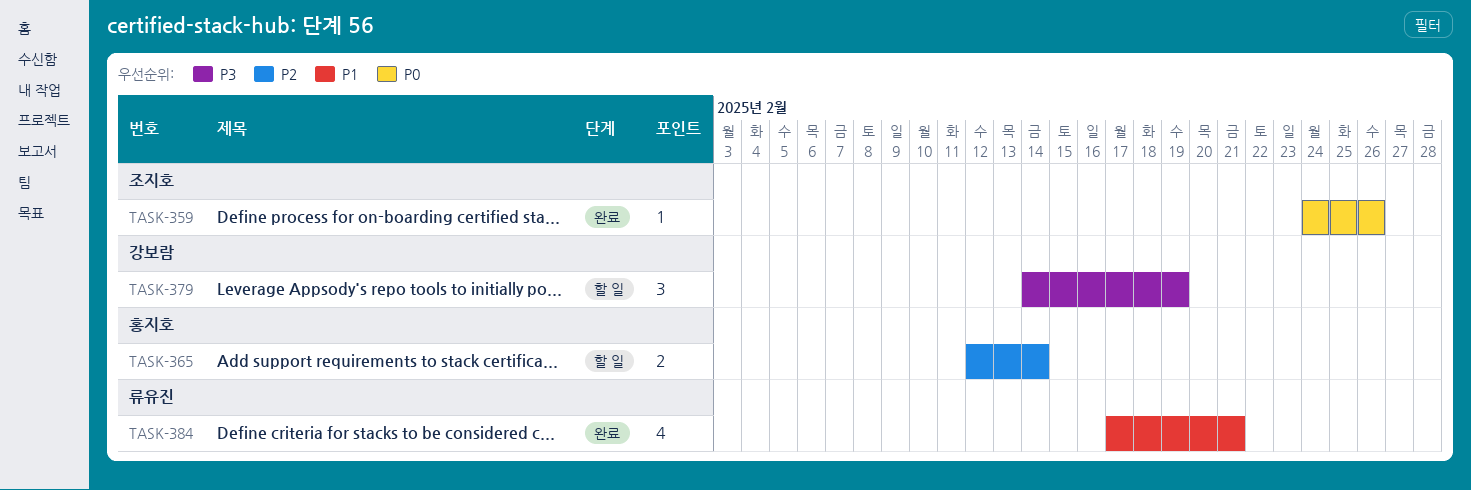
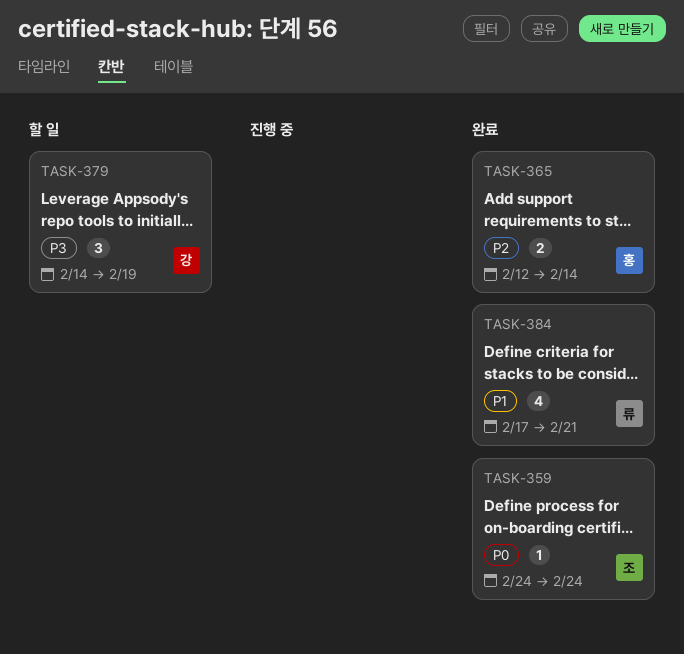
TASK-359, due: Feb 26 -> Feb 24
TASK-365, status: 할 일 -> 완료

